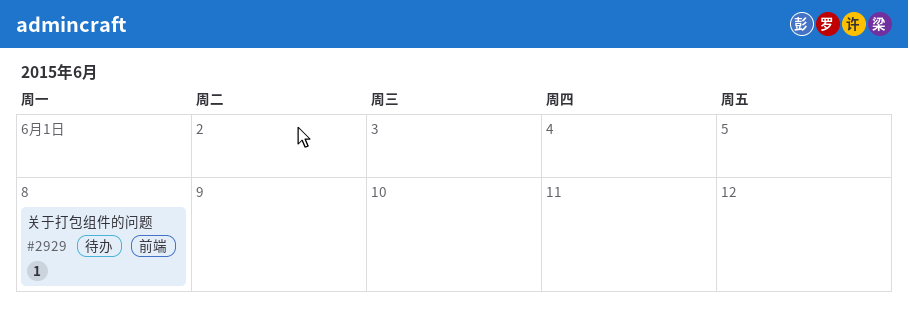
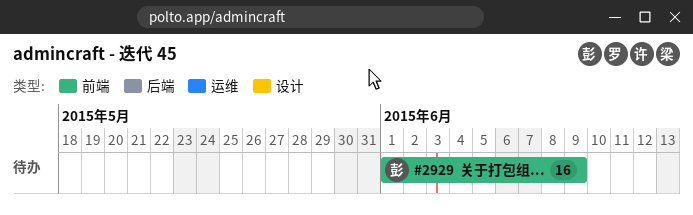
#2929, estimate: 1 -> 16
#2929, due: Jun 8 -> Jun 9

